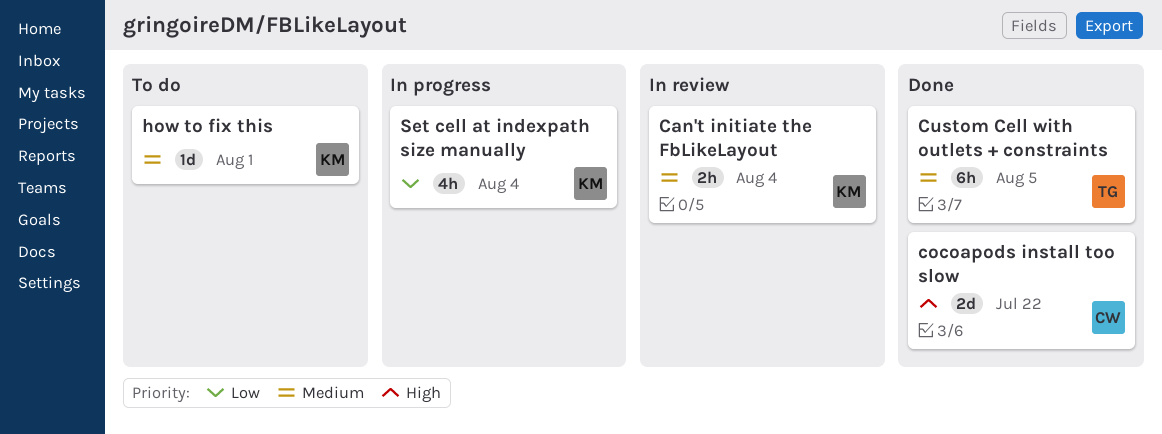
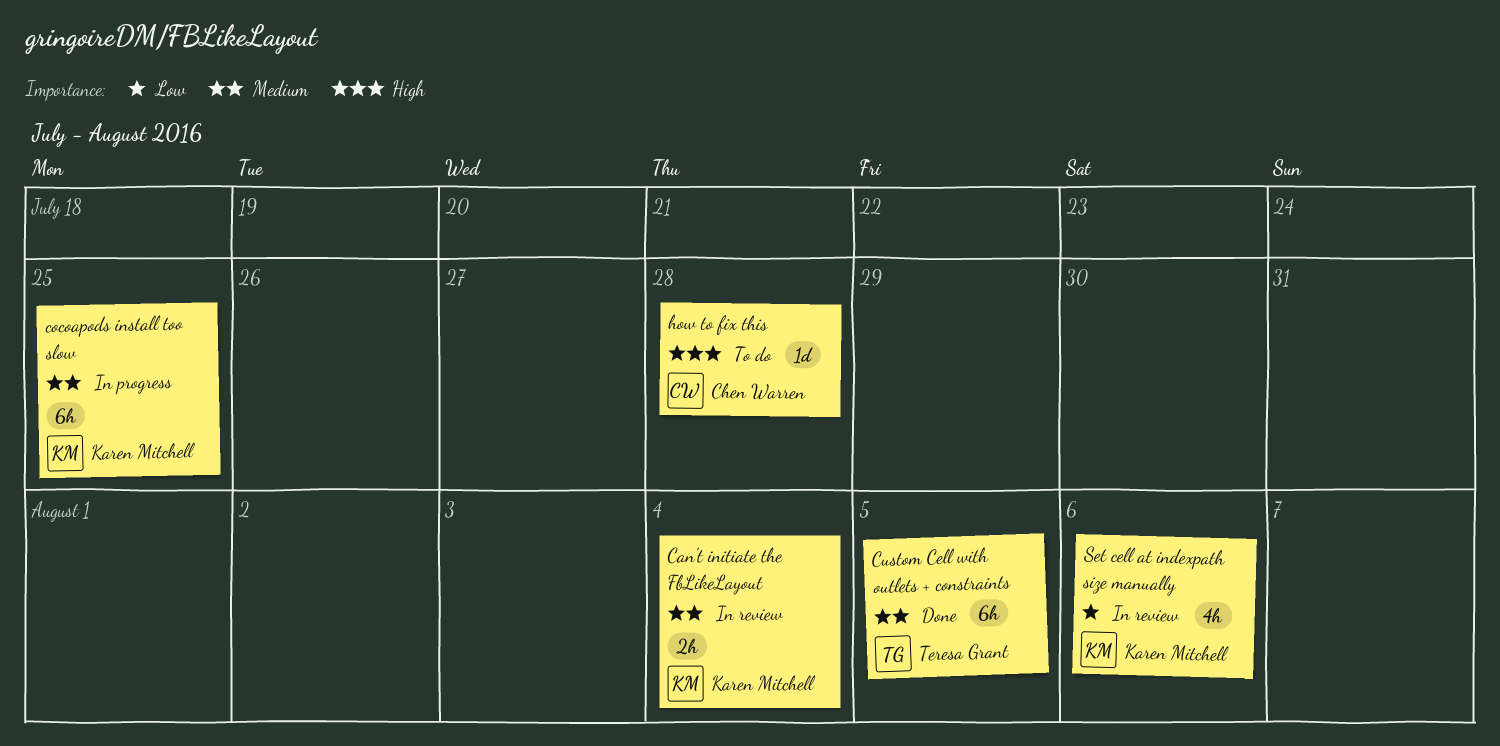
cocoapods install too slow, status: Done -> In progress
cocoapods install too slow, owner: Chen Warren -> Karen Mitchell
cocoapods install too slow, priority: High -> Medium
cocoapods install too slow, estimate: 2d -> 6h
cocoapods install too slow, due: Jul 22 -> Jul 25
how to fix this, owner: Karen Mitchell -> Chen Warren
how to fix this, priority: Medium -> High
how to fix this, due: Aug 1 -> Jul 28
Set cell at indexpath size manually, status: In progress -> In review
Set cell at indexpath size manually, due: Aug 4 -> Aug 6

